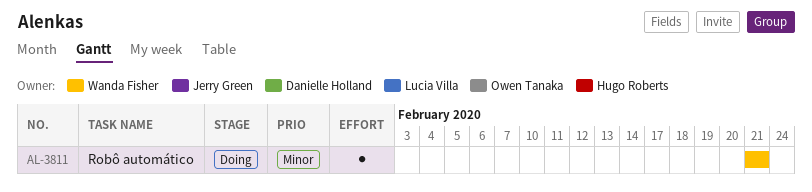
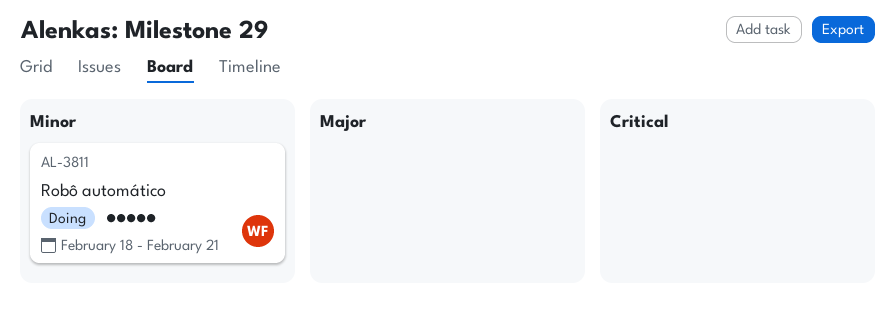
AL-3811, estimate: 1 -> 5
AL-3811, start: Feb 21 -> Feb 18

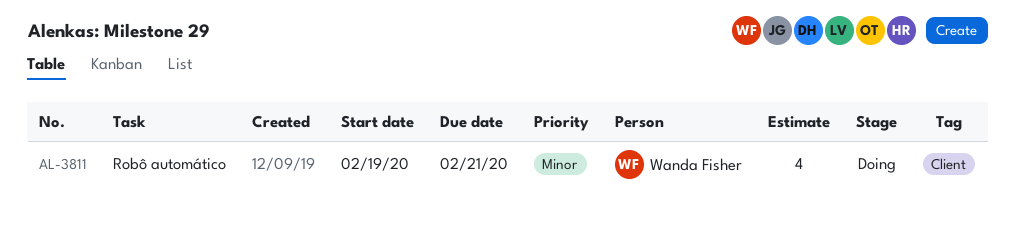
AL-3811, estimate: 5 -> 4
AL-3811, start: Feb 18 -> Feb 19

